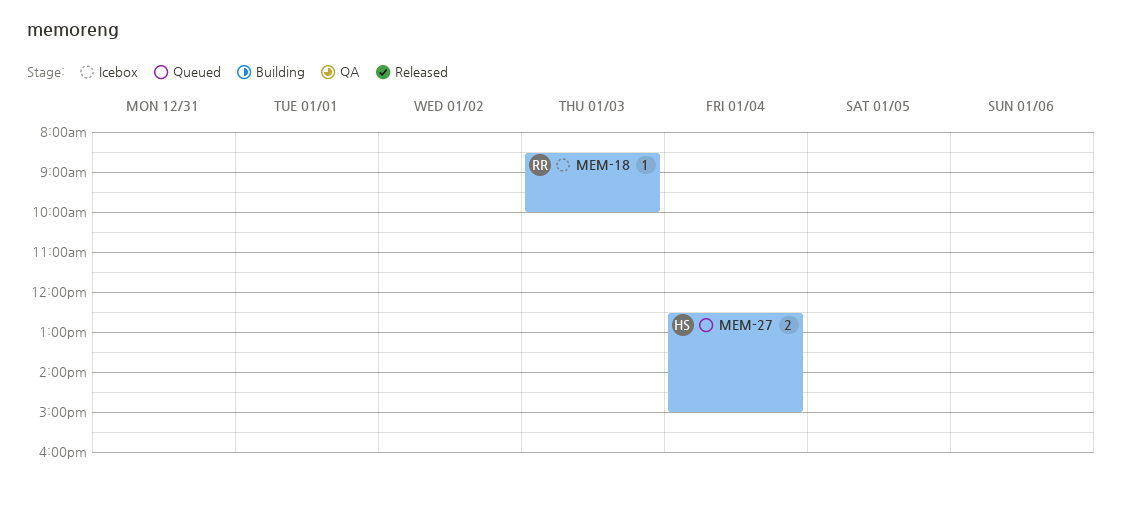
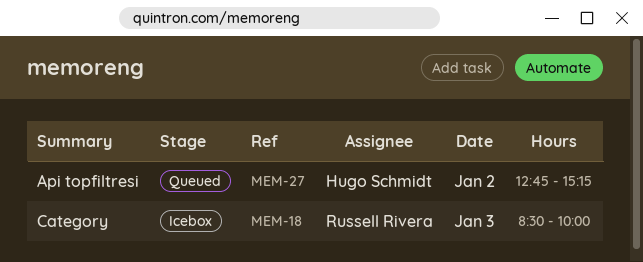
MEM-27, day: Jan 4 -> Jan 2
MEM-27, begins: 12:30 -> 12:45
MEM-27, ends: 15:00 -> 15:15

